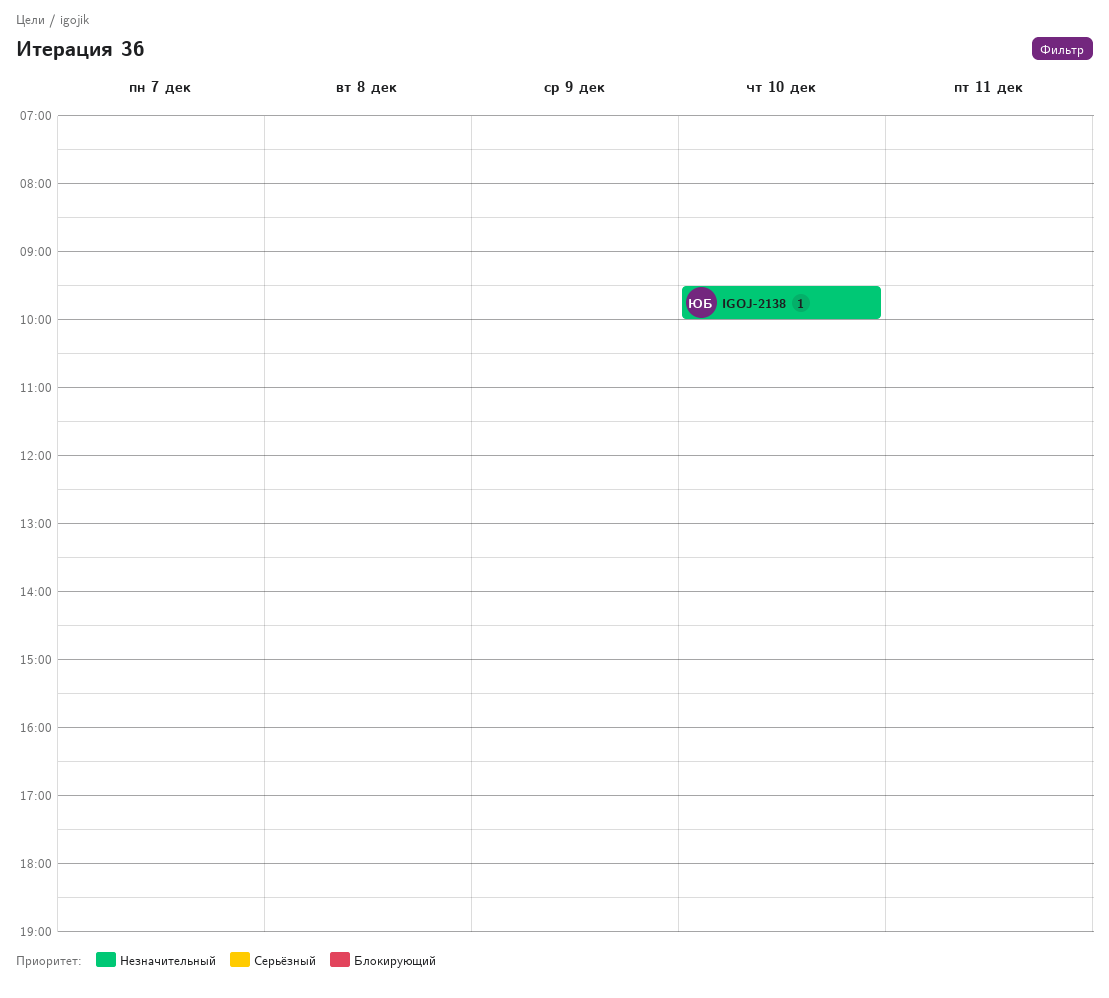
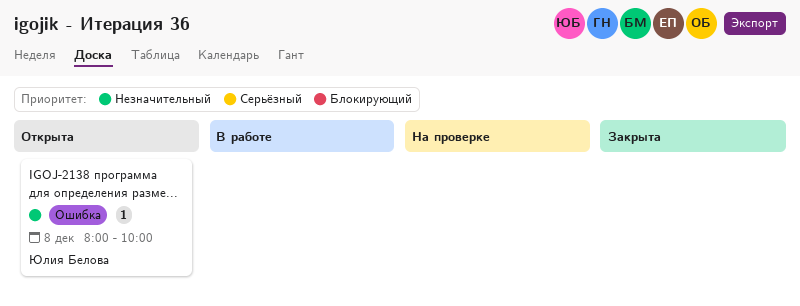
IGOJ-2138, day: Dec 10 -> Dec 8
IGOJ-2138, begins: 09:30 -> 08:00

